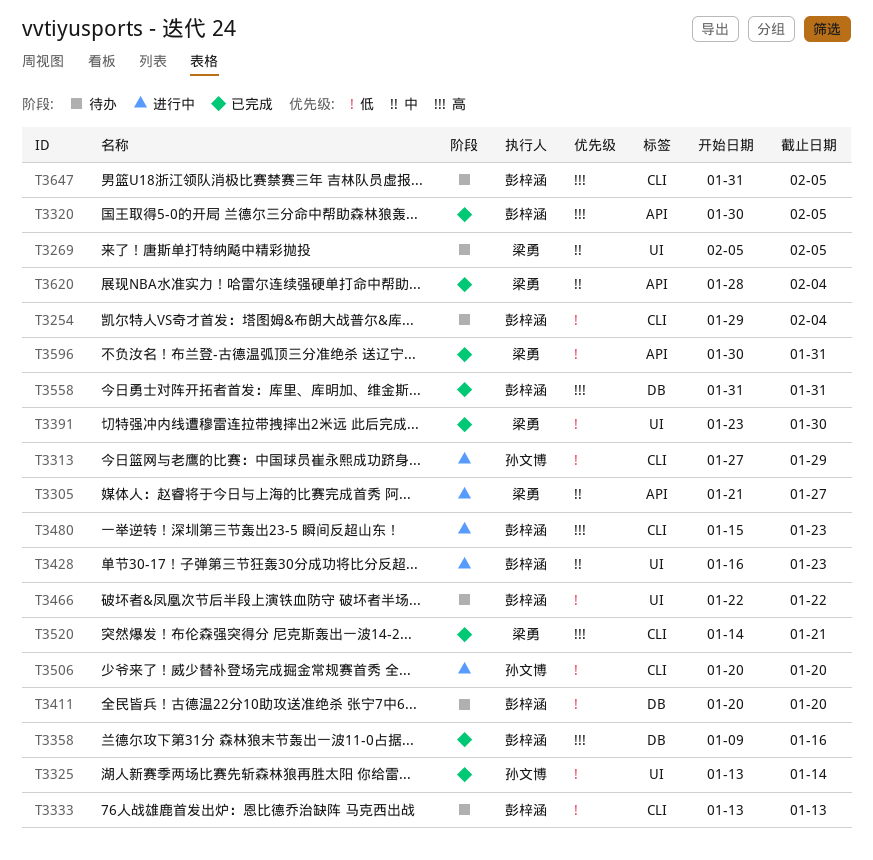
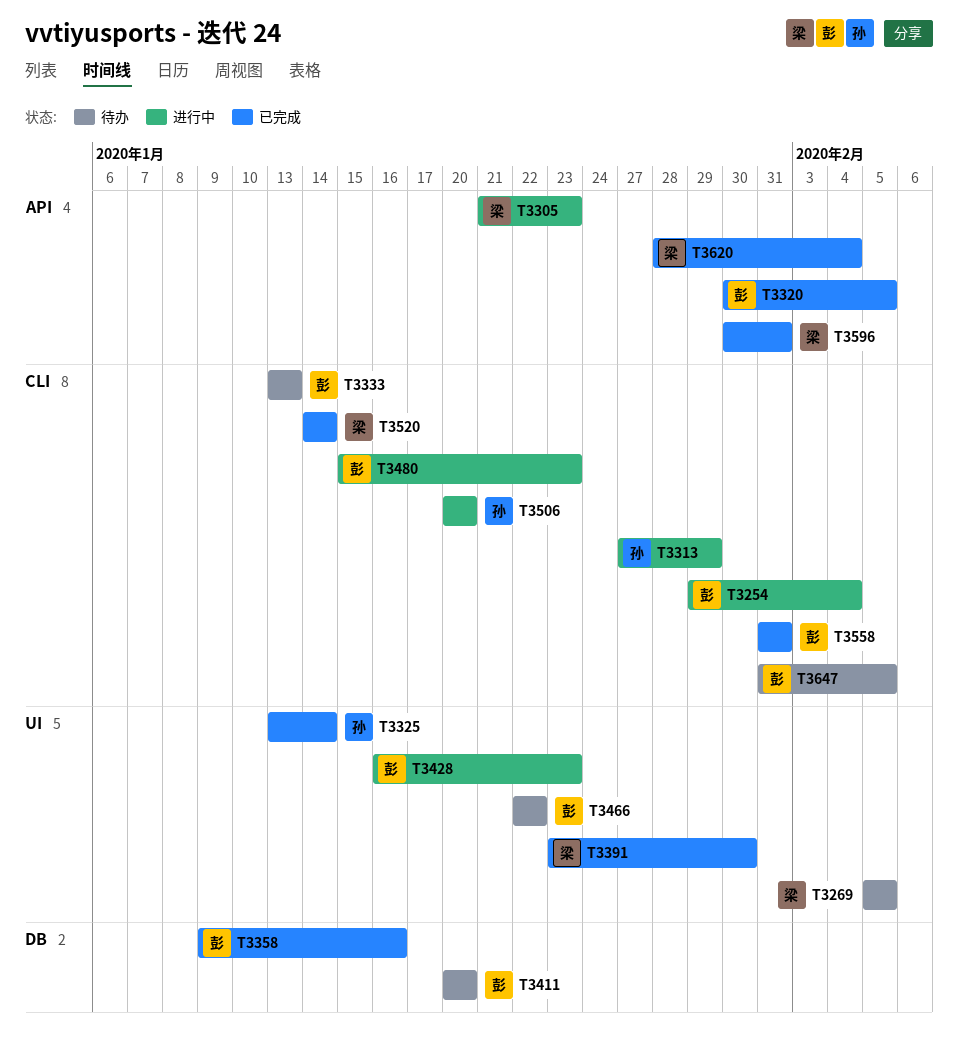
T3254, status: 待办 -> 进行中
T3305, due: Jan 27 -> Jan 23
T3520, due: Jan 21 -> Jan 14
T3558, label: DB -> CLI

